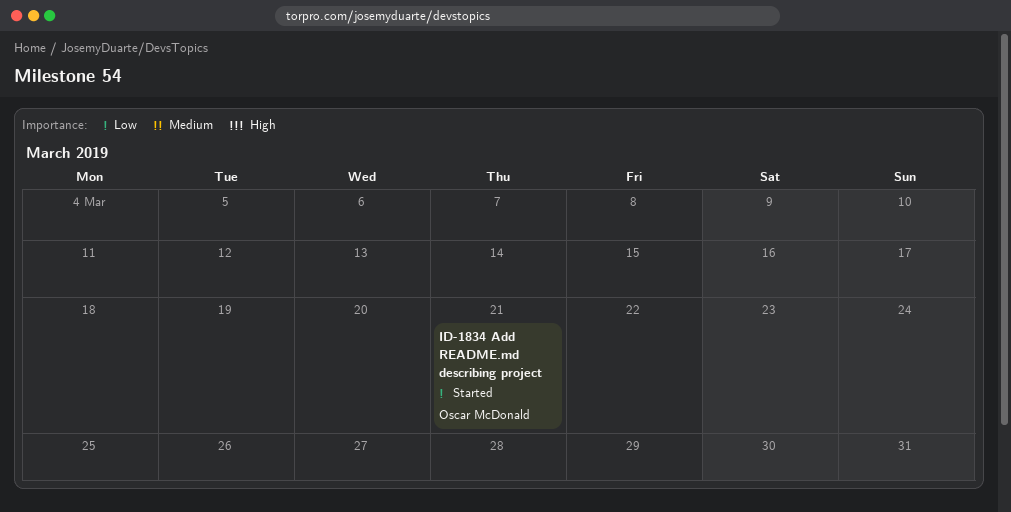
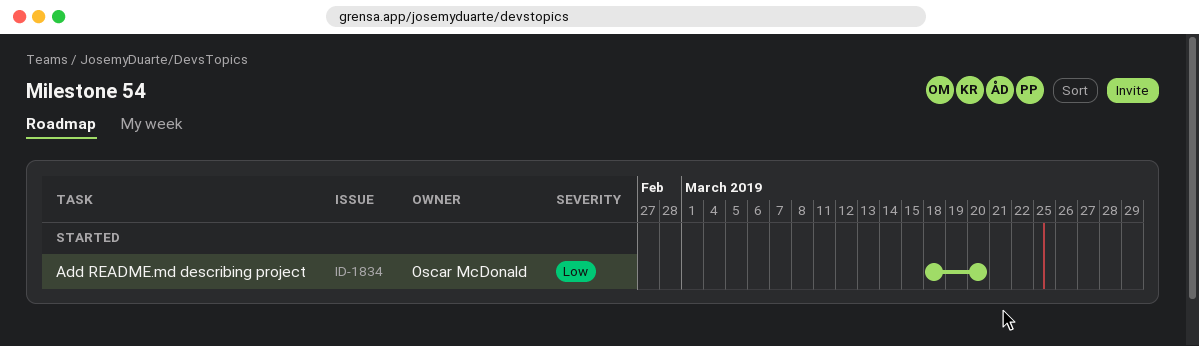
ID-1834, due: Mar 21 -> Mar 20

